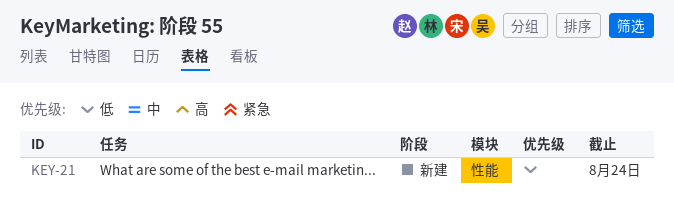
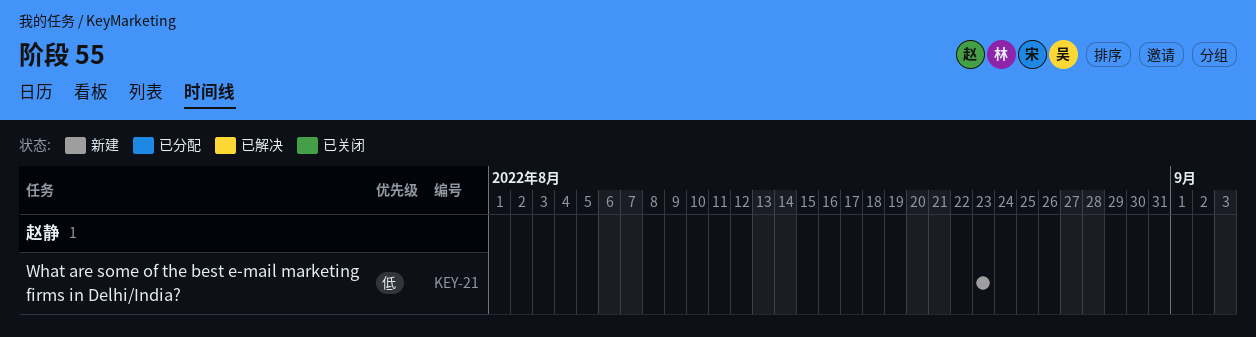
KEY-21, due: Aug 24 -> Aug 23

